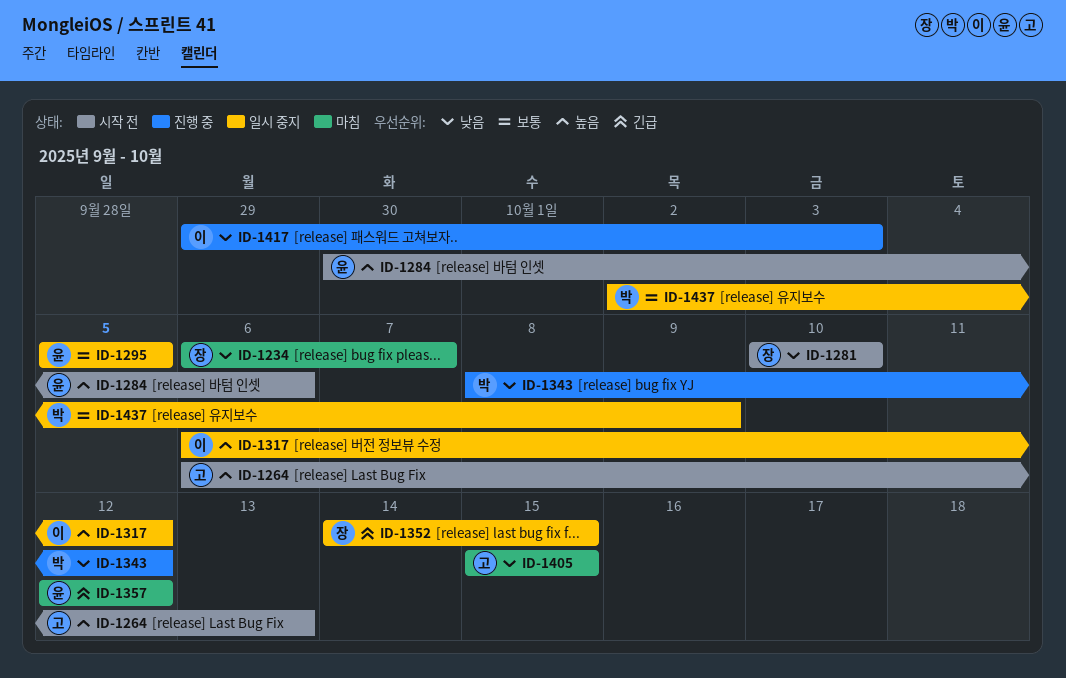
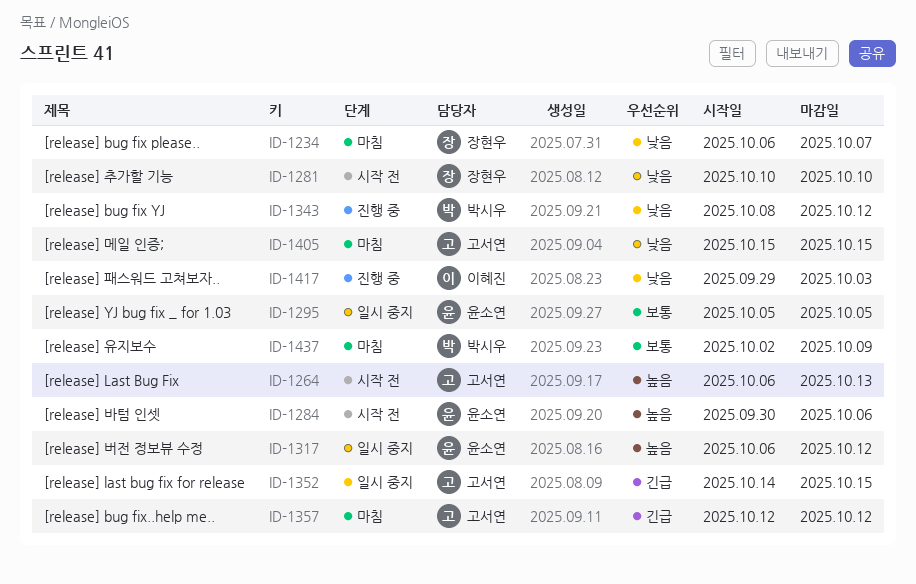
ID-1317, owner: 이혜진 -> 윤소연
ID-1352, owner: 장현우 -> 고서연
ID-1357, owner: 윤소연 -> 고서연
ID-1437, status: 일시 중지 -> 마침

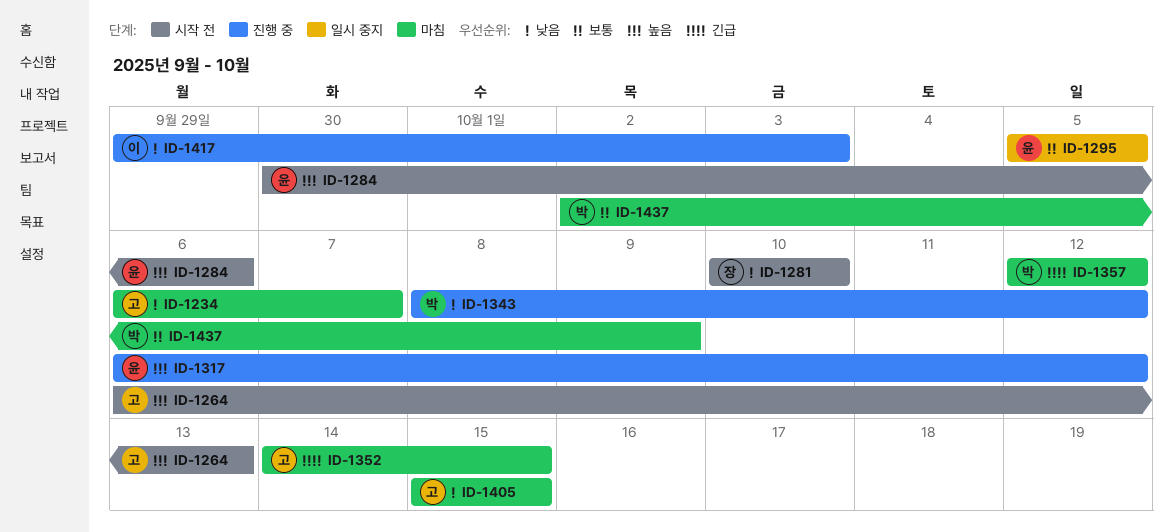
ID-1234, owner: 장현우 -> 고서연
ID-1317, status: 일시 중지 -> 진행 중
ID-1352, status: 일시 중지 -> 마침
ID-1357, owner: 고서연 -> 박시우

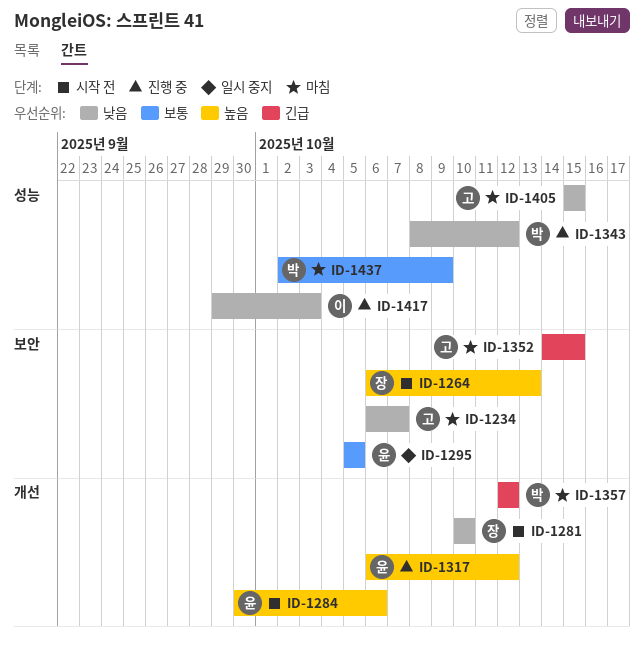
ID-1264, owner: 고 -> 장

